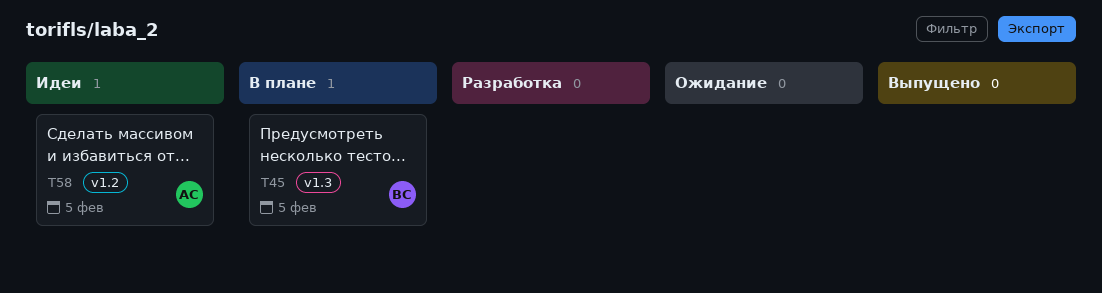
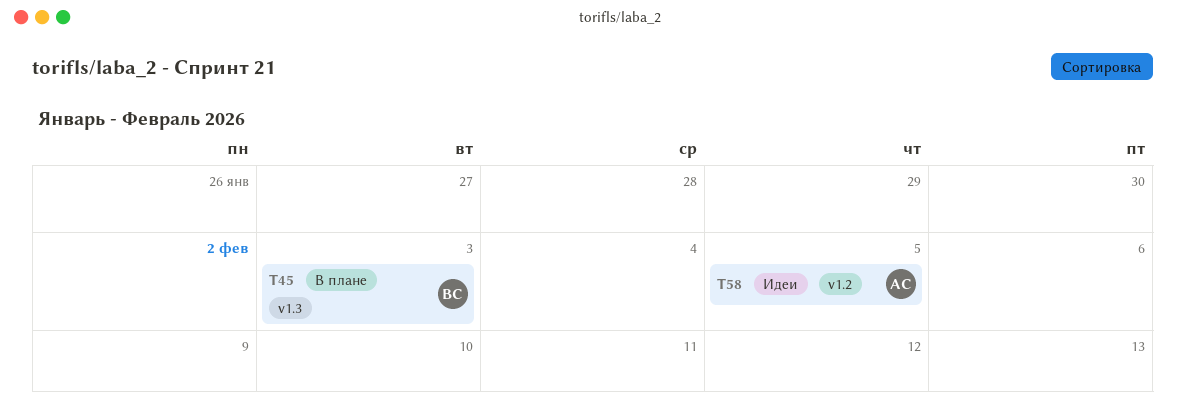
T45, due: Feb 5 -> Feb 3

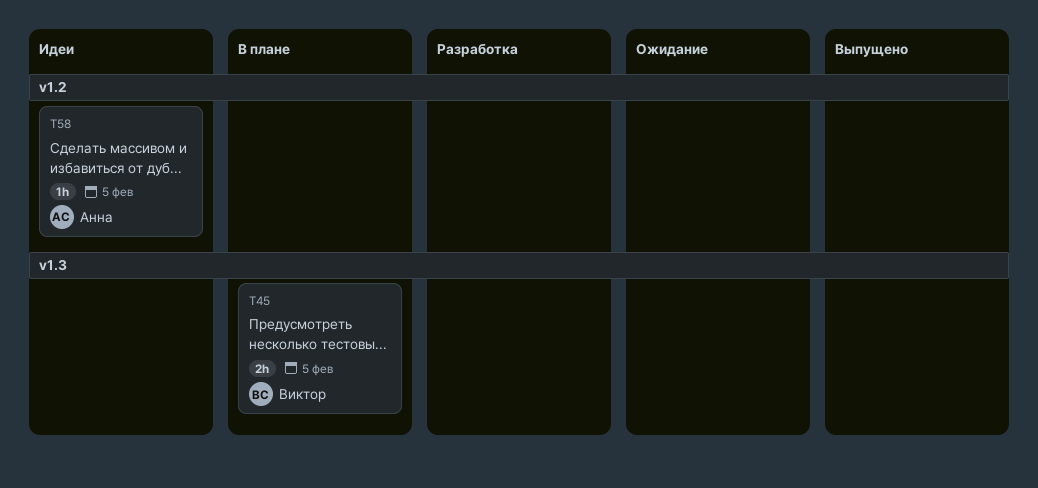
T45, due: Feb 3 -> Feb 5

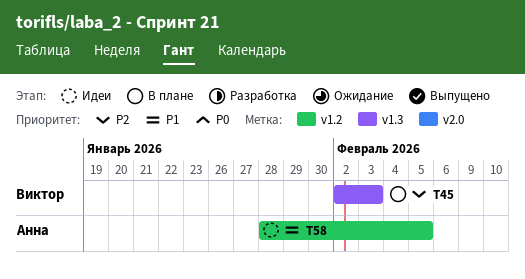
T45, due: Feb 5 -> Feb 3

